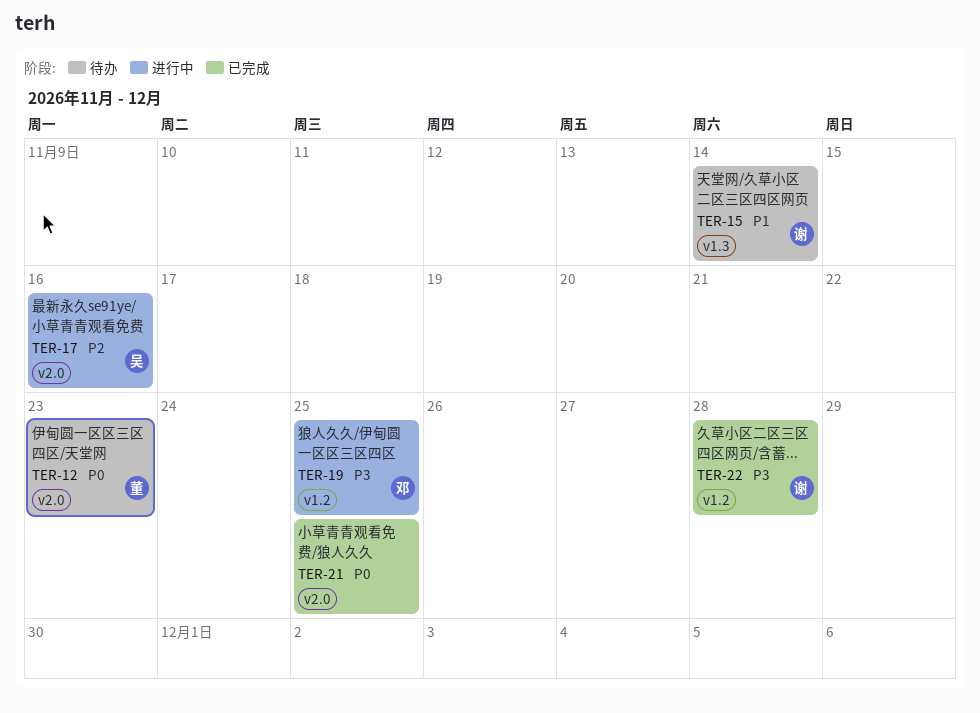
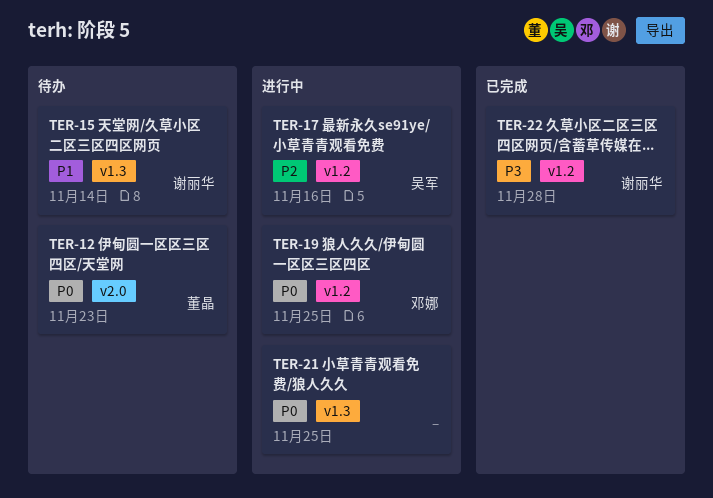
TER-17, label: v2.0 -> v1.2
TER-19, priority: P3 -> P0
TER-21, status: 已完成 -> 进行中
TER-21, label: v2.0 -> v1.3

